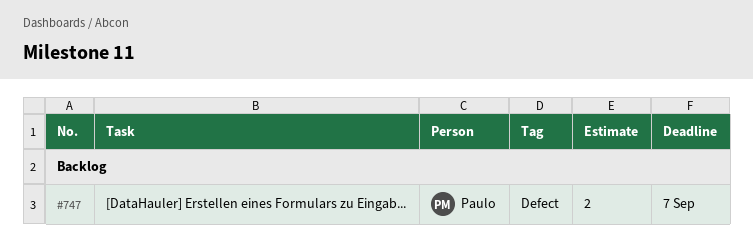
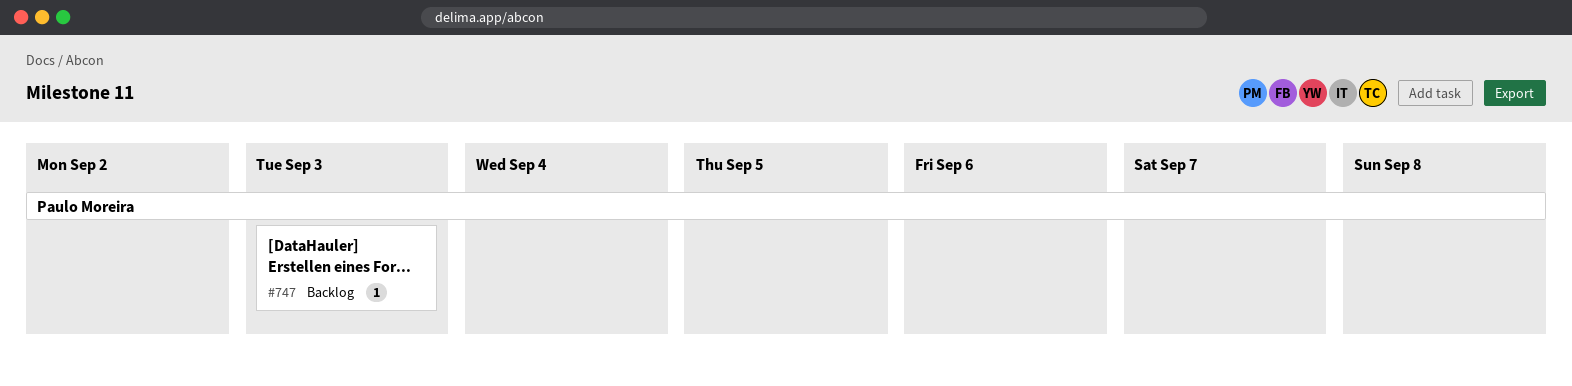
#747, estimate: 2 -> 1
#747, due: Sep 7 -> Sep 3

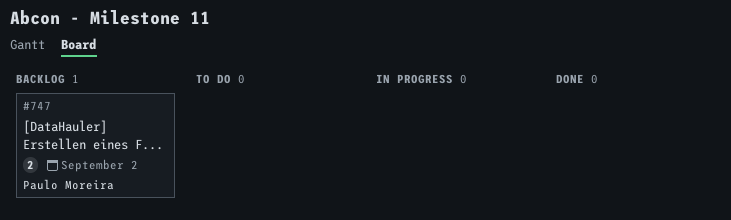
#747, estimate: 1 -> 2
#747, due: Sep 3 -> Sep 2

